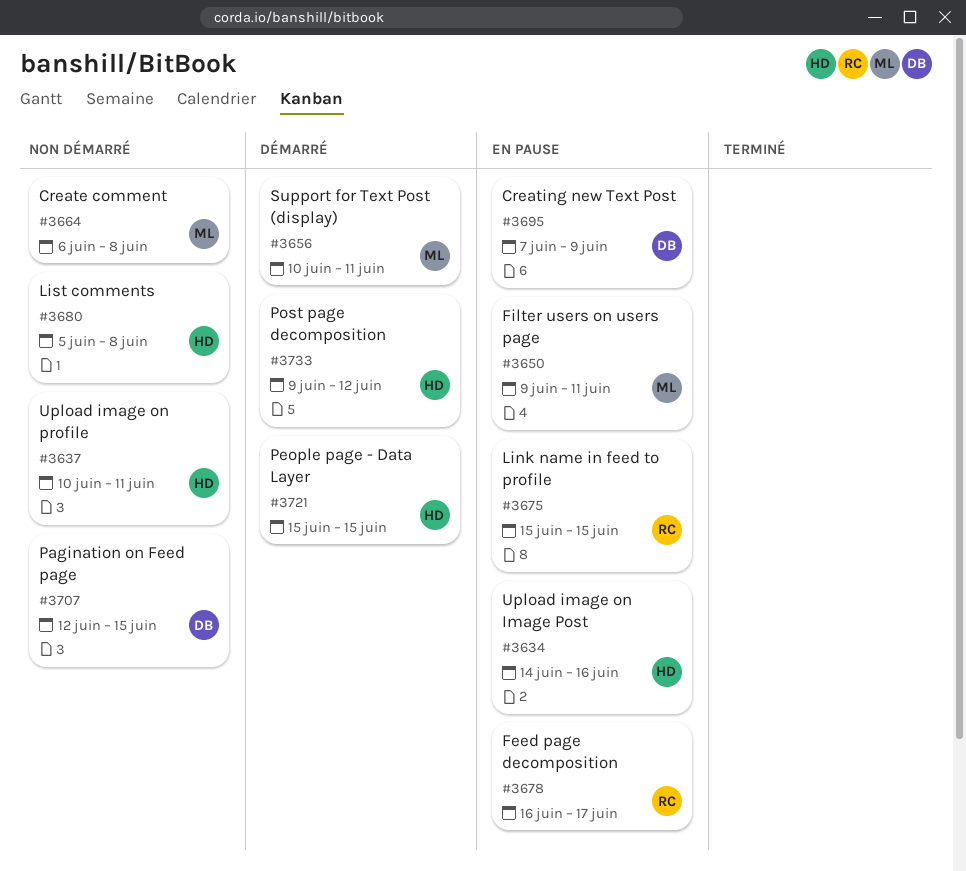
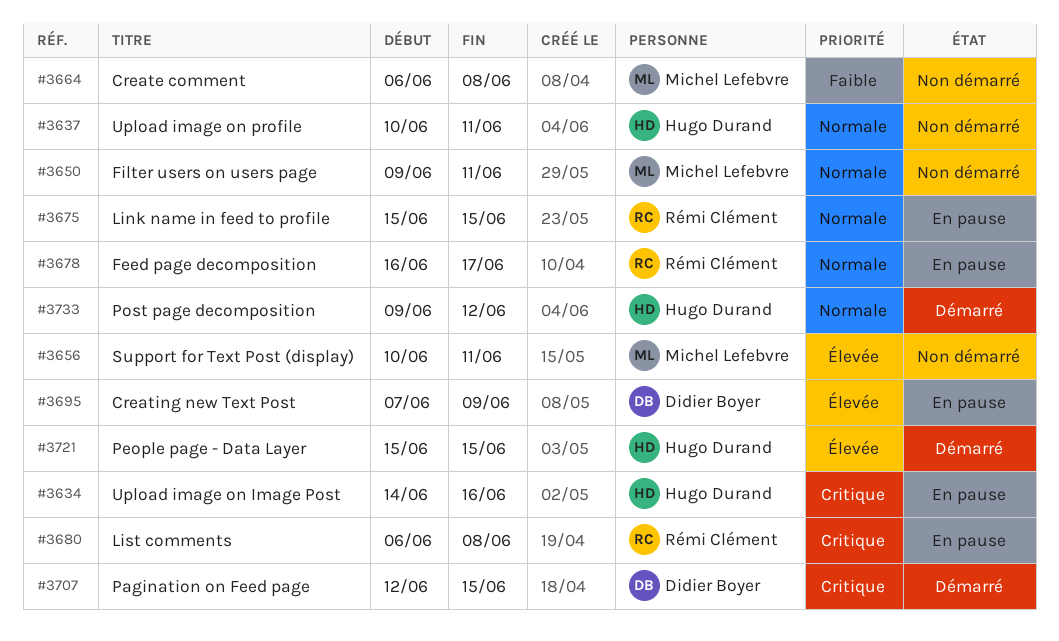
#3650, status: En pause -> Non démarré
#3656, status: Démarré -> Non démarré
#3680, status: Non démarré -> En pause
#3680, owner: Hugo Durand -> Rémi Clément
#3680, start: Jun 5 -> Jun 6
#3707, status: Non démarré -> Démarré

